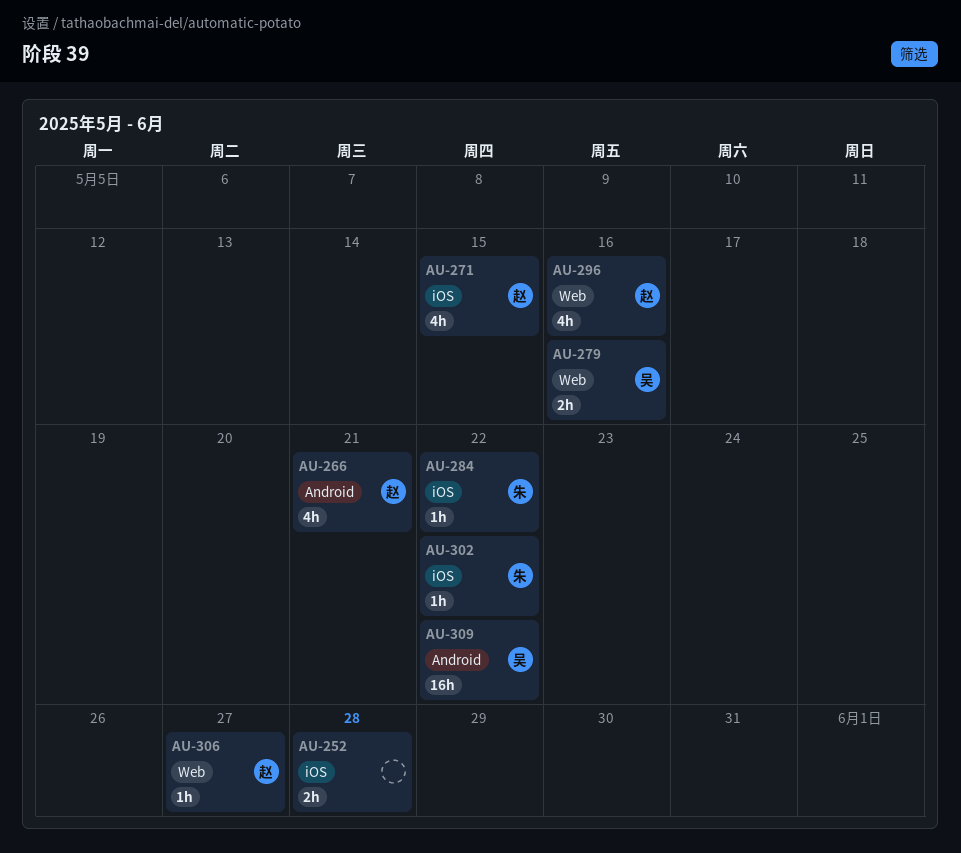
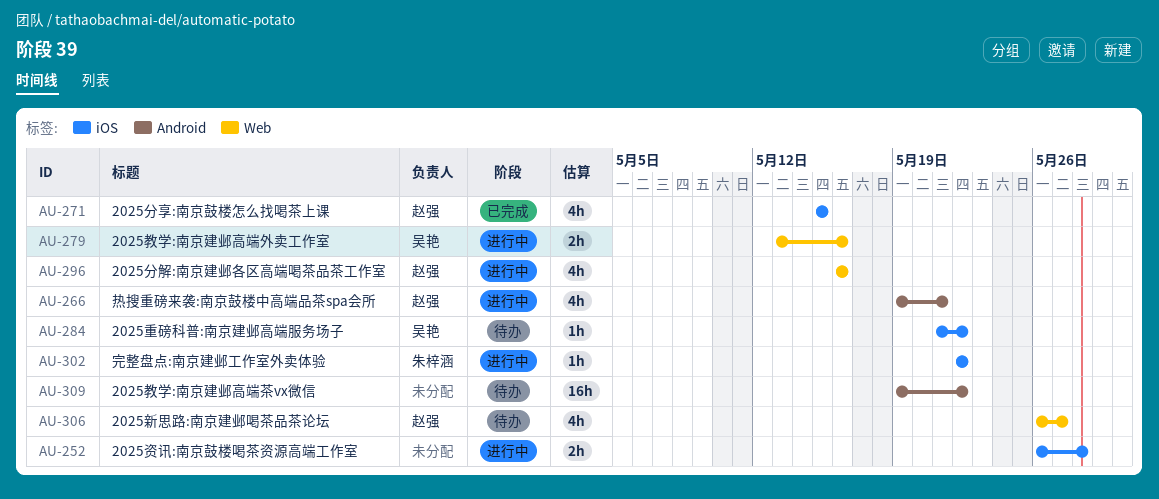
AU-284, owner: 朱梓涵 -> 吴艳
AU-306, estimate: 1h -> 4h
AU-309, owner: 吴艳 -> none

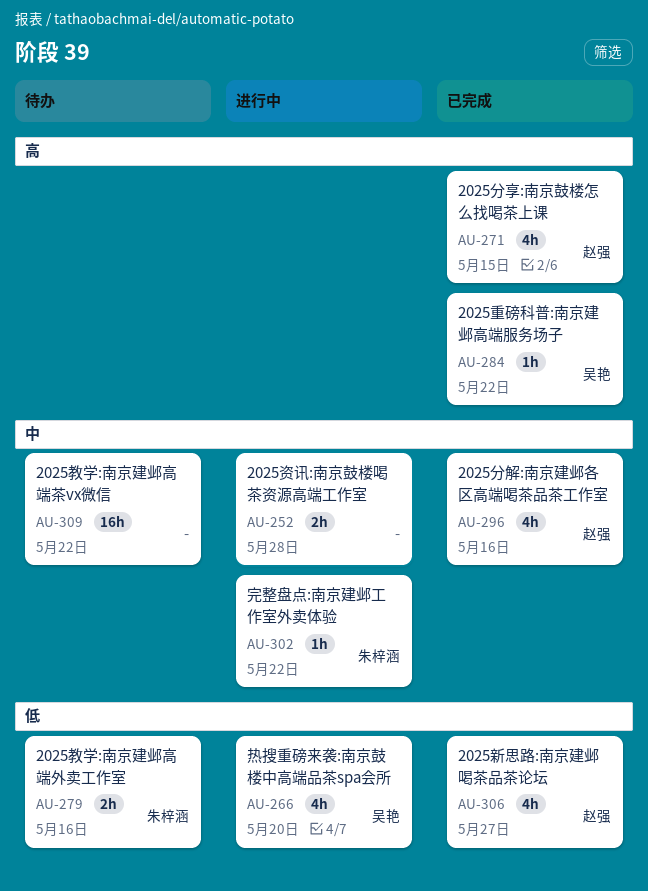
AU-266, owner: 赵强 -> 吴艳
AU-266, due: May 21 -> May 20
AU-279, status: 进行中 -> 待办
AU-279, owner: 吴艳 -> 朱梓涵
AU-284, status: 待办 -> 已完成
AU-296, status: 进行中 -> 已完成
AU-306, status: 待办 -> 已完成

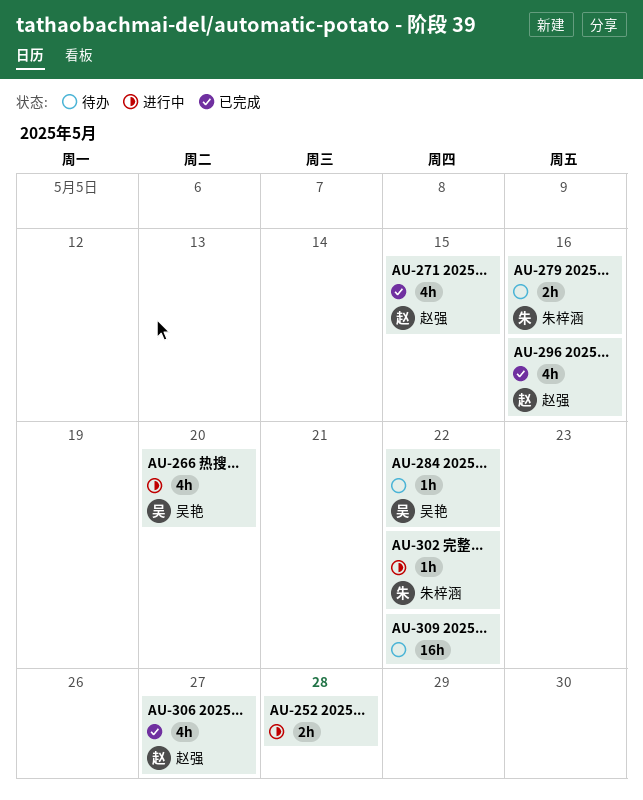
AU-284, status: 已完成 -> 待办

